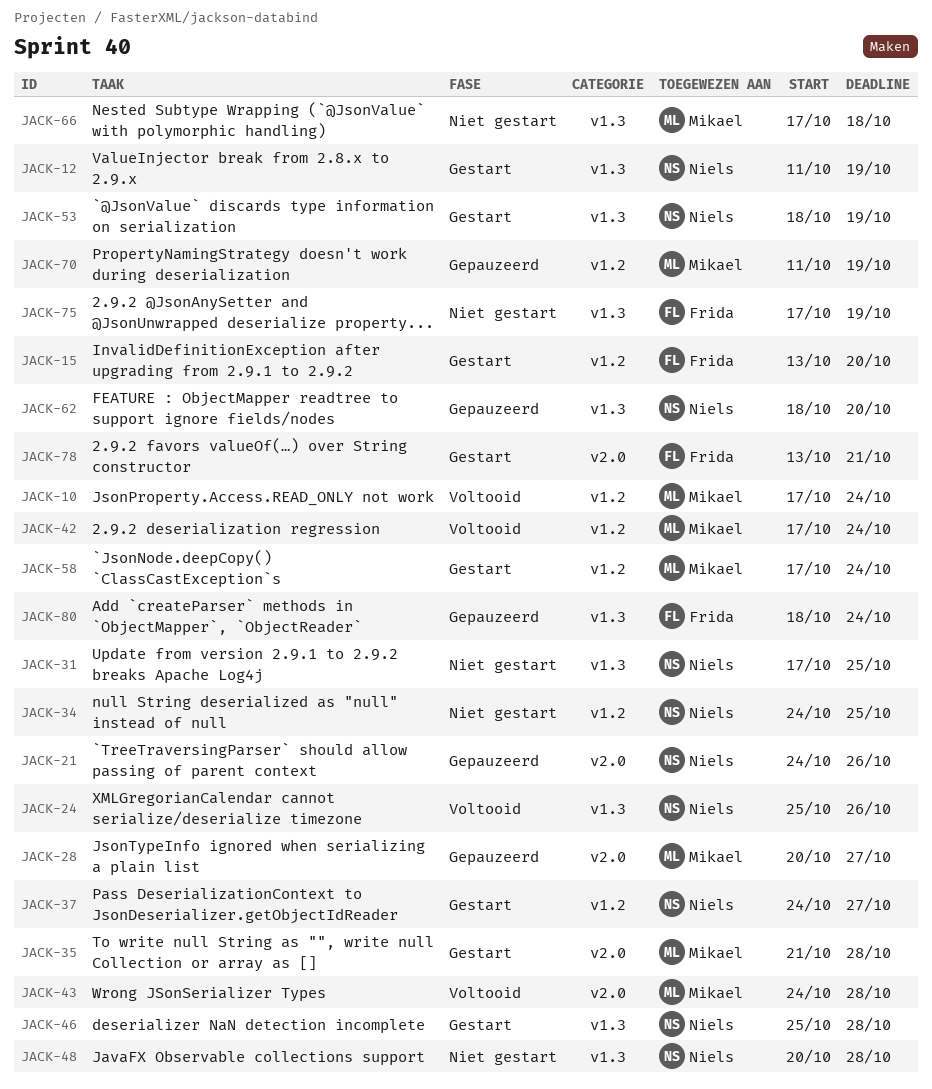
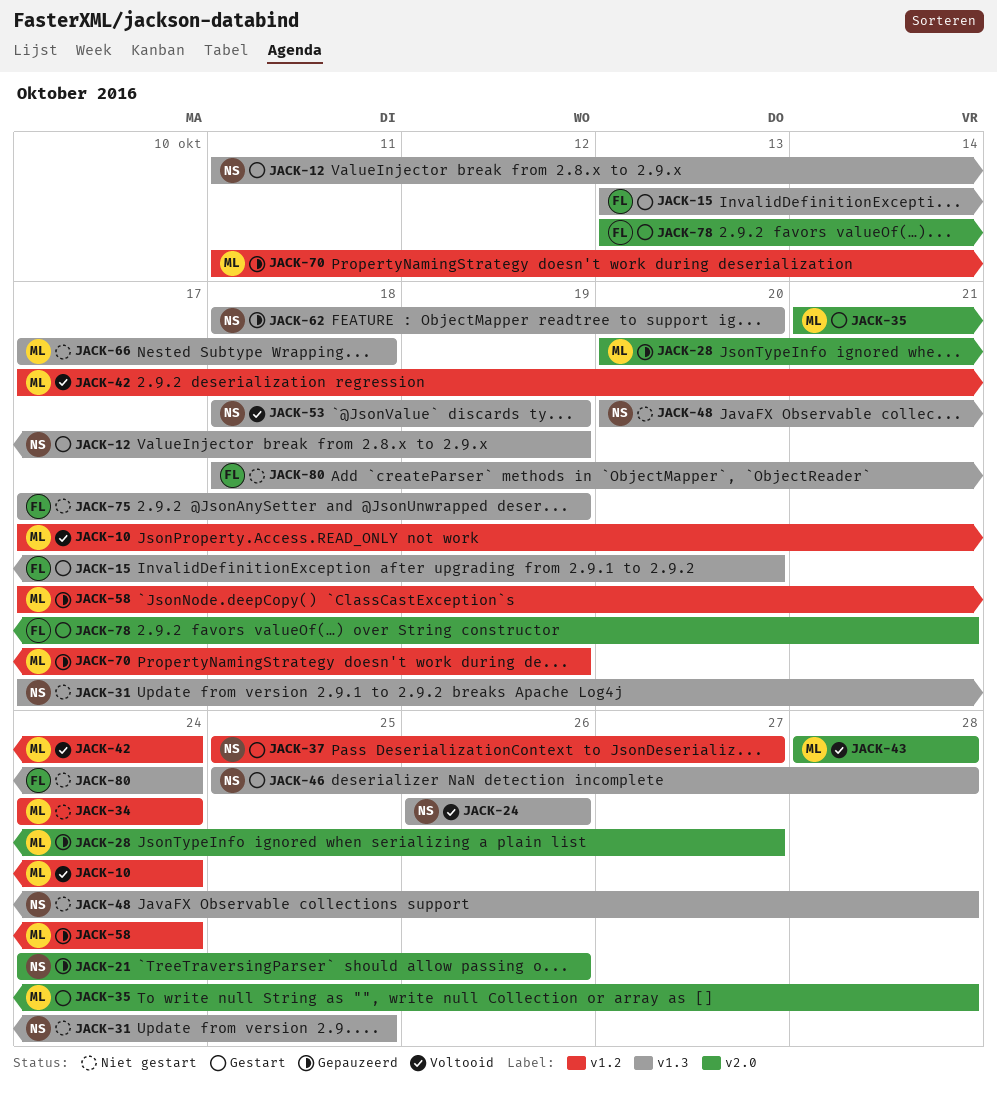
JACK-15, label: v1.2 -> v1.3
JACK-24, start: Oct 25 -> Oct 26
JACK-34, owner: Niels -> Mikael
JACK-34, due: Oct 25 -> Oct 24
JACK-37, start: Oct 24 -> Oct 25
JACK-43, start: Oct 24 -> Oct 28
JACK-53, status: Gestart -> Voltooid
JACK-58, status: Gestart -> Gepauzeerd
JACK-80, status: Gepauzeerd -> Niet gestart

